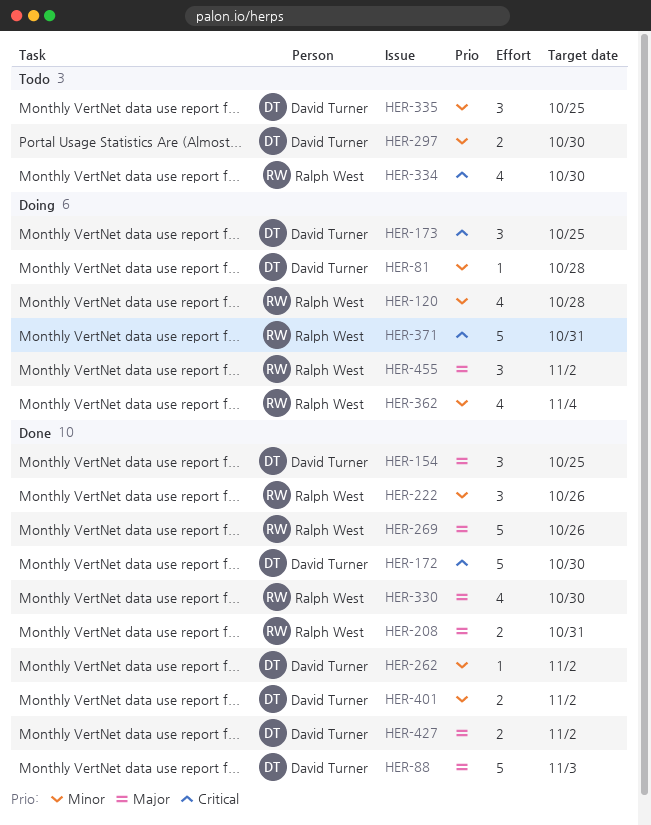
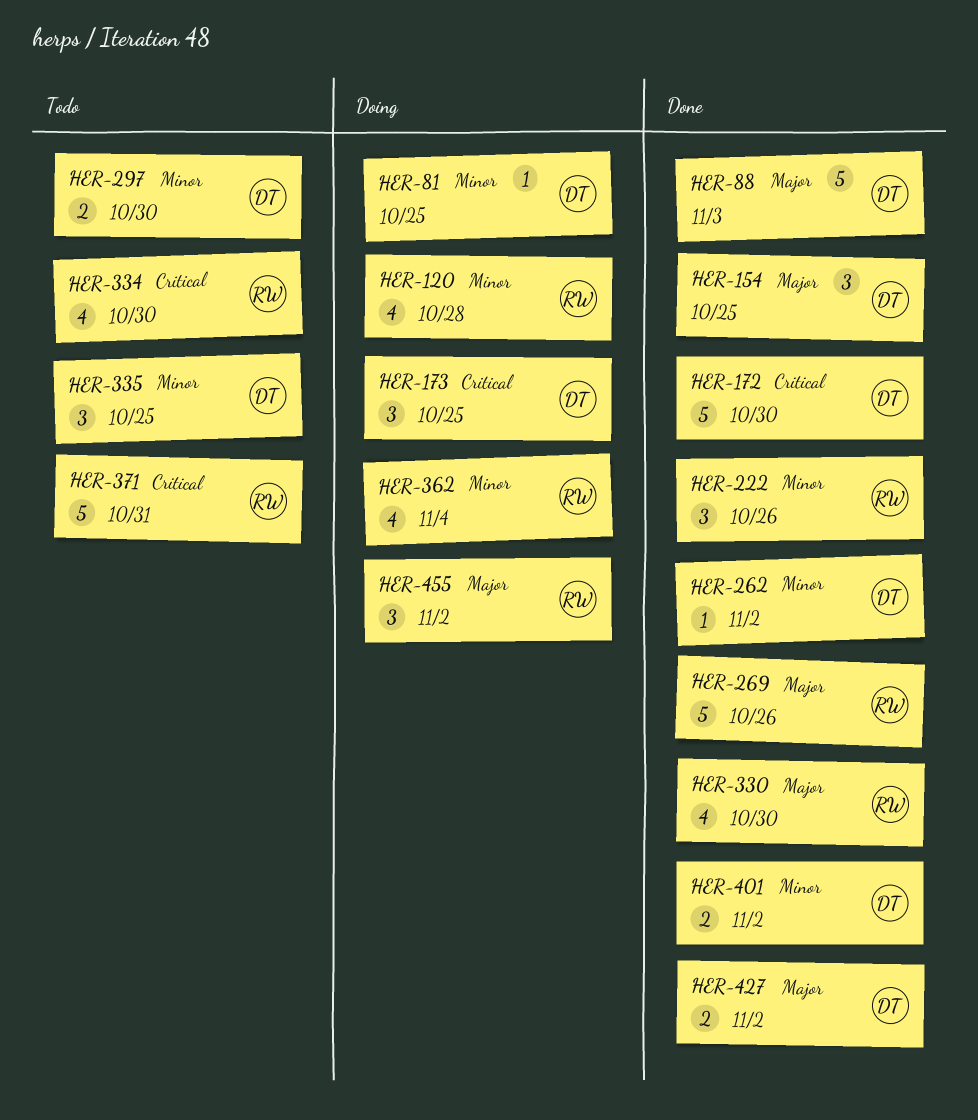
HER-81, due: Oct 28 -> Oct 25
HER-208: present -> none
HER-371, status: Doing -> Todo

